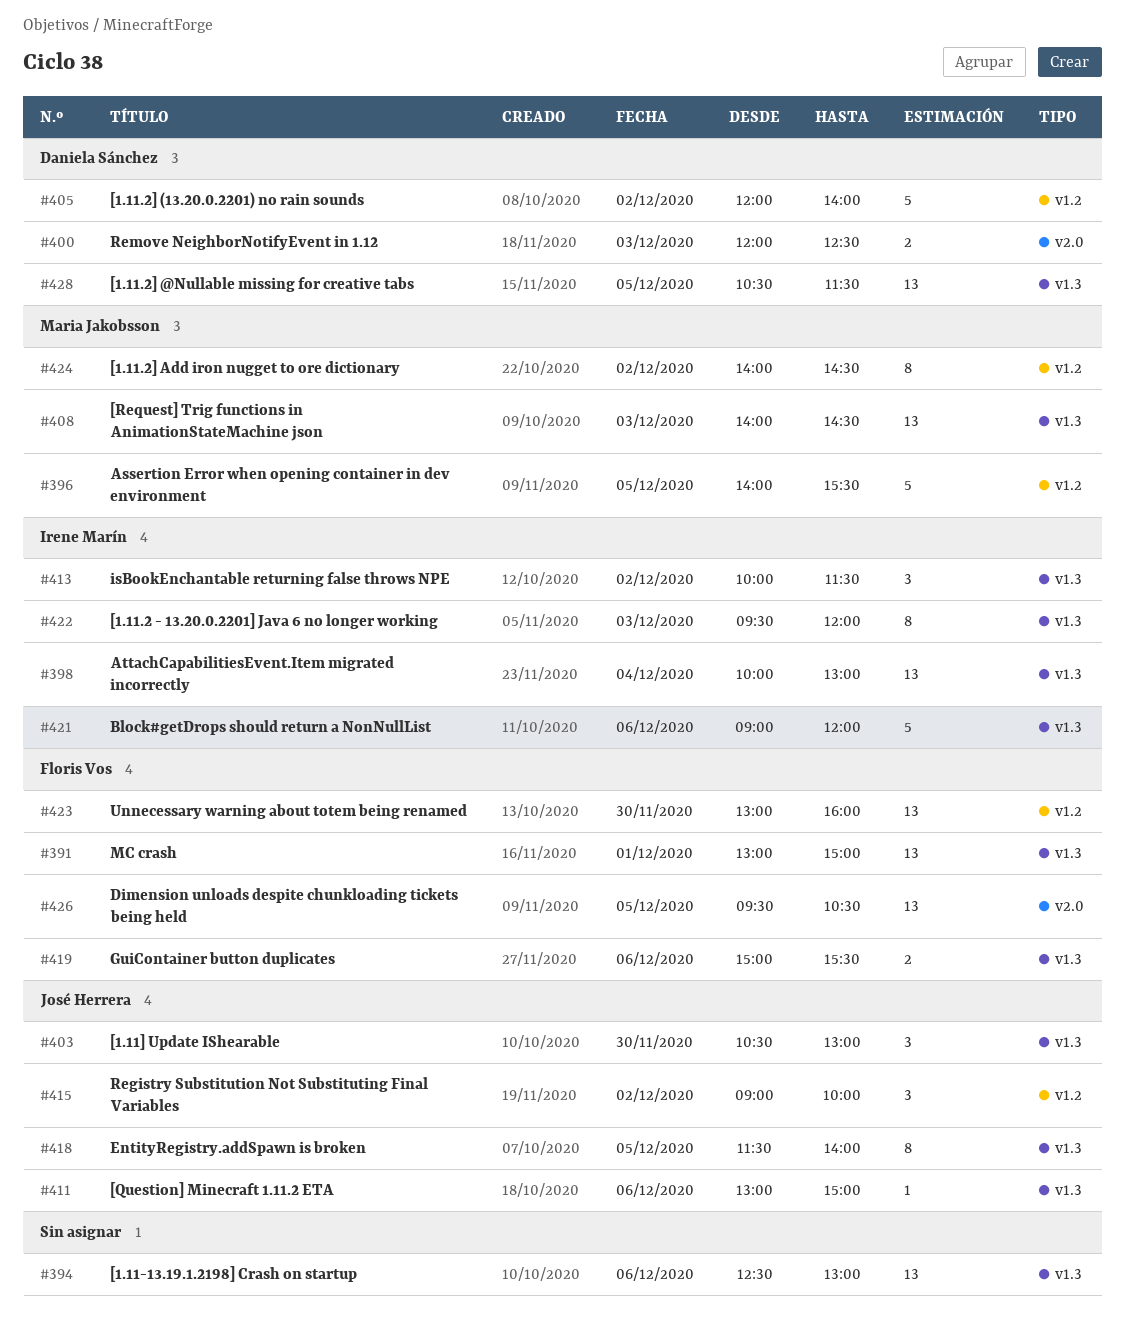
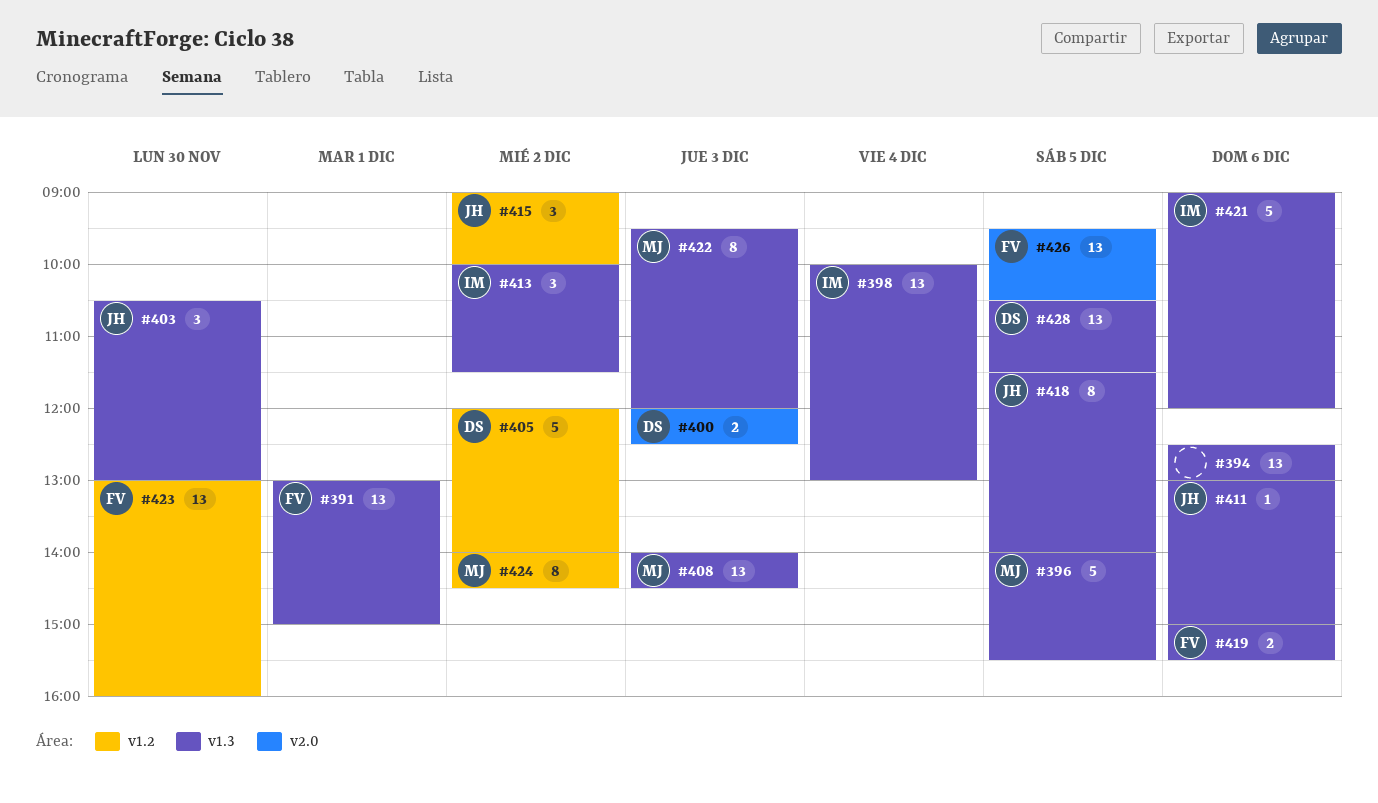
#396, label: v1.2 -> v1.3
#422, owner: Irene Marín -> Maria Jakobsson

